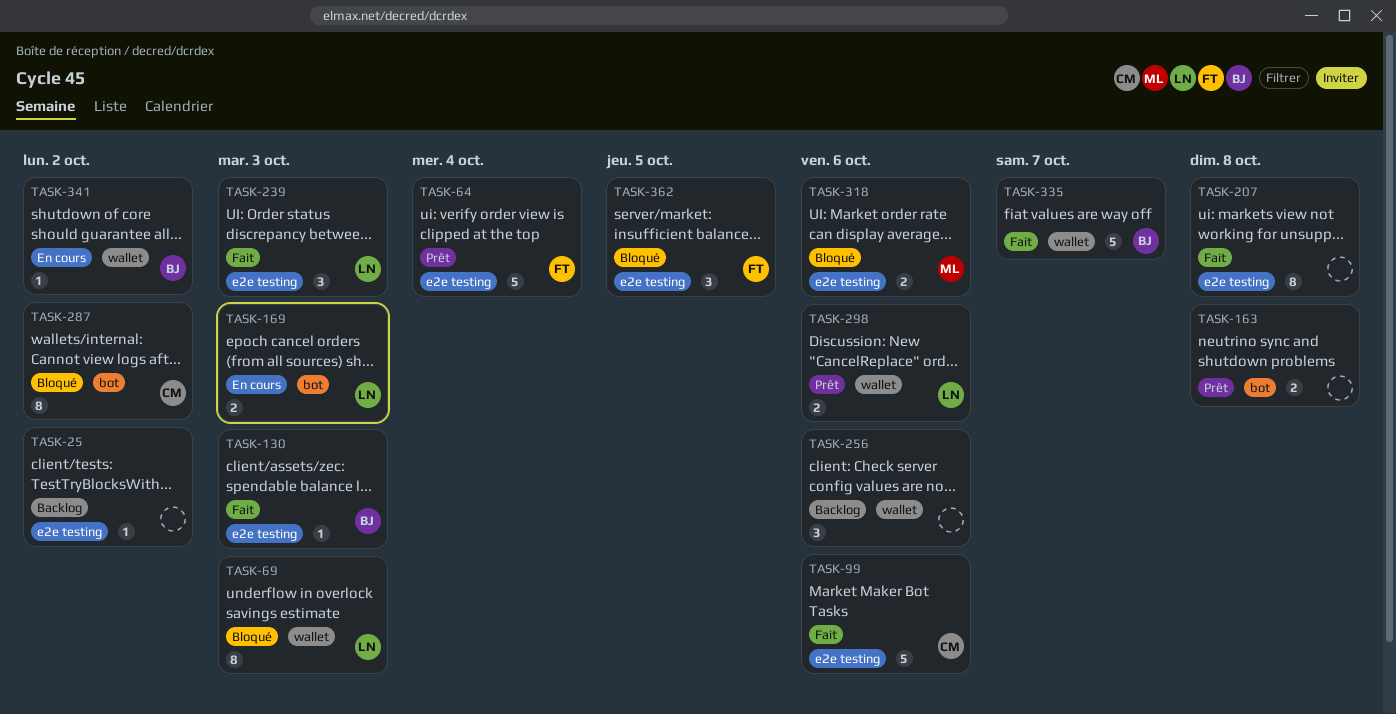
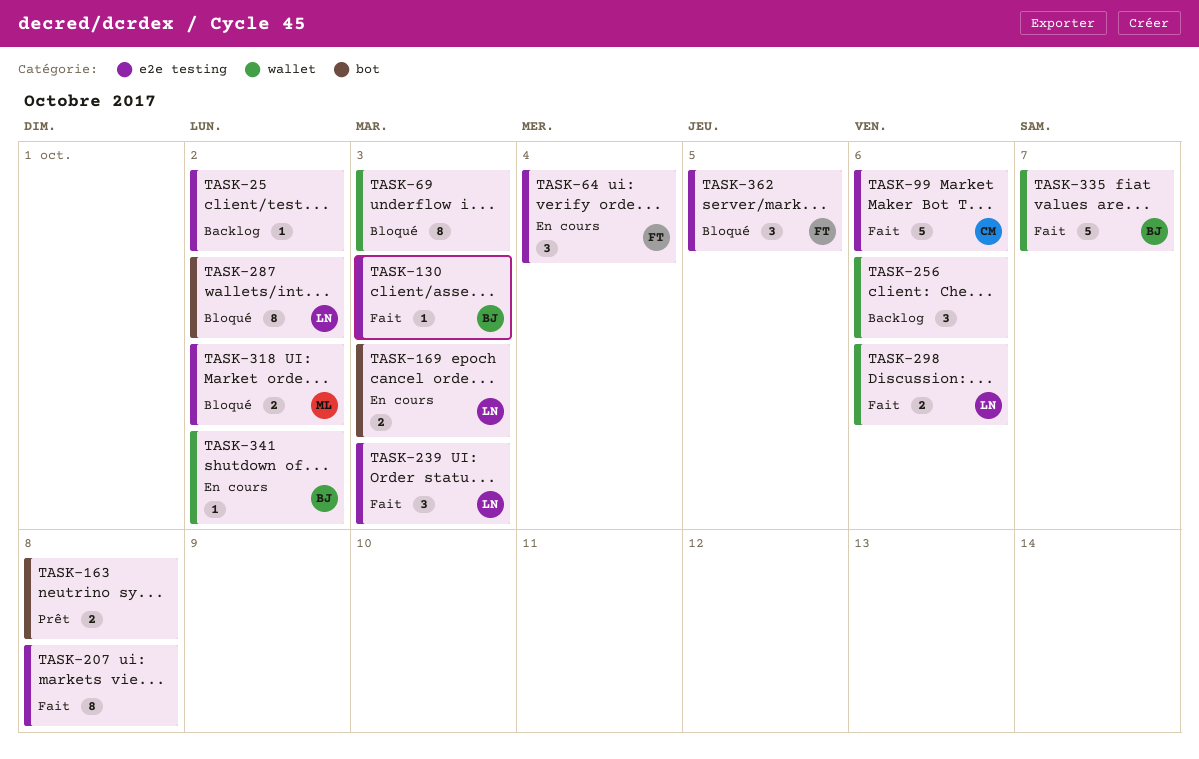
TASK-64, status: Prêt -> En cours
TASK-64, estimate: 5 -> 3
TASK-69, owner: LN -> none
TASK-287, owner: CM -> LN
TASK-298, status: Prêt -> Fait
TASK-318, due: Oct 6 -> Oct 2

